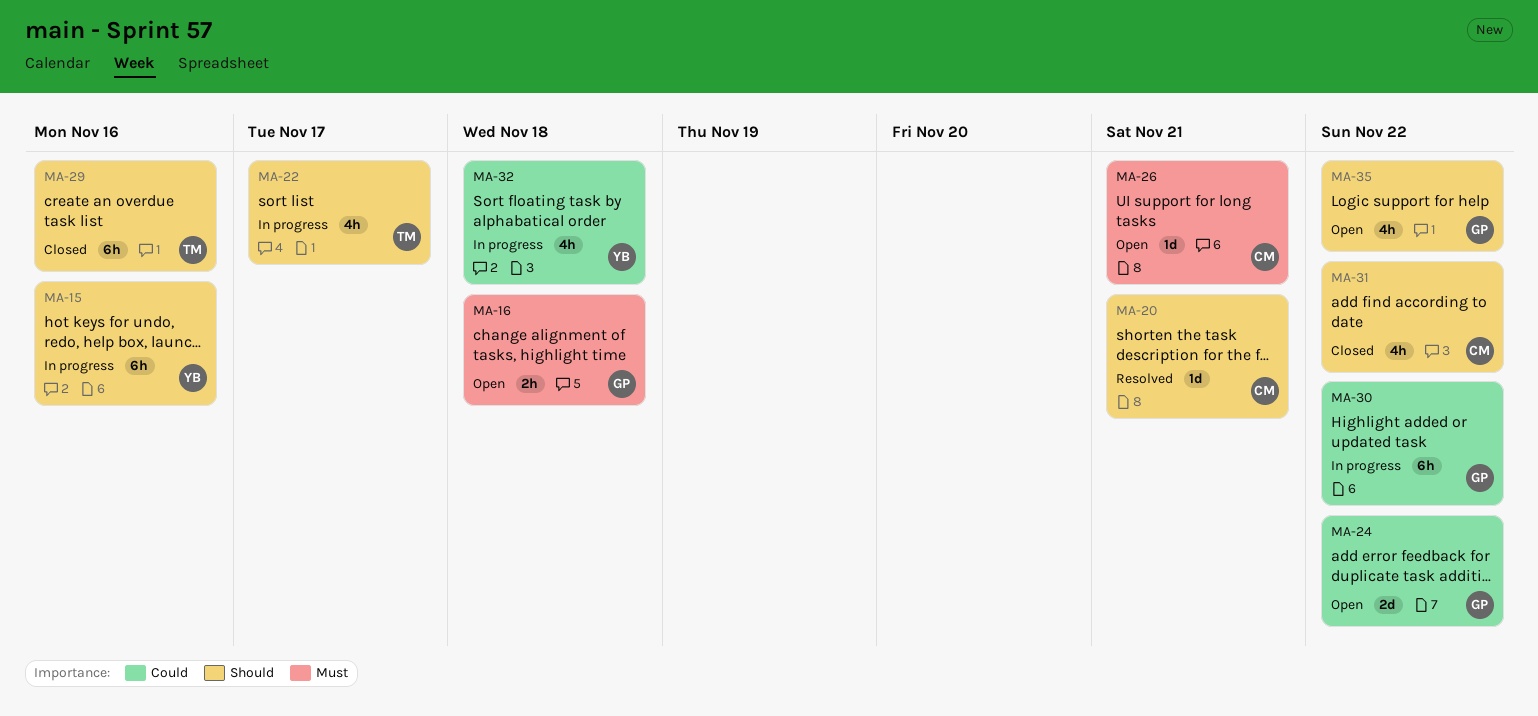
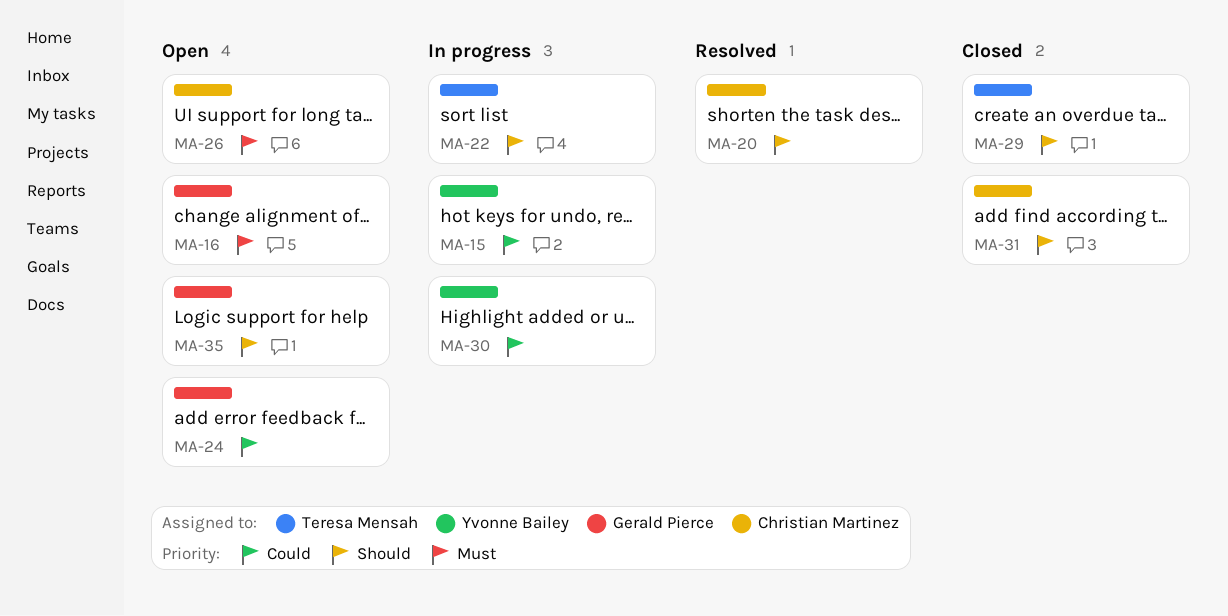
MA-15, priority: Should -> Could
MA-30, owner: Gerald Pierce -> Yvonne Bailey
MA-32: present -> none

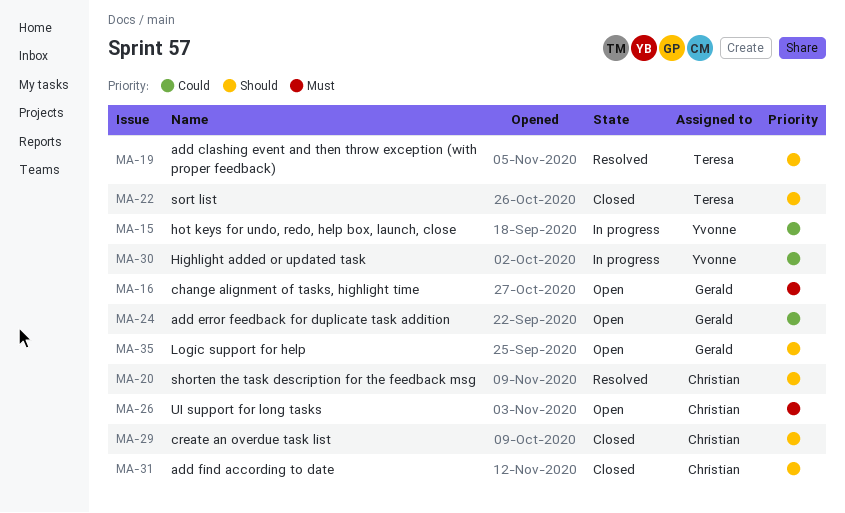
MA-19: none -> present
MA-22, status: In progress -> Closed
MA-29, owner: Teresa Mensah -> Christian Martinez

